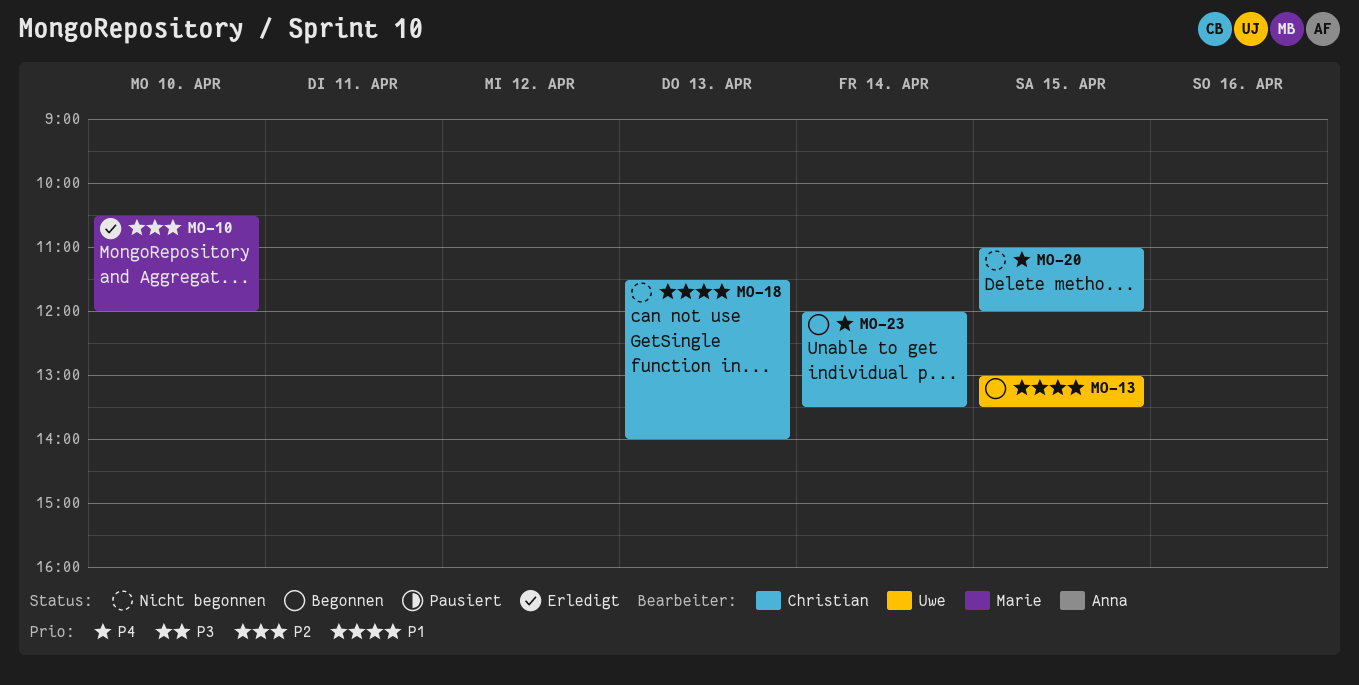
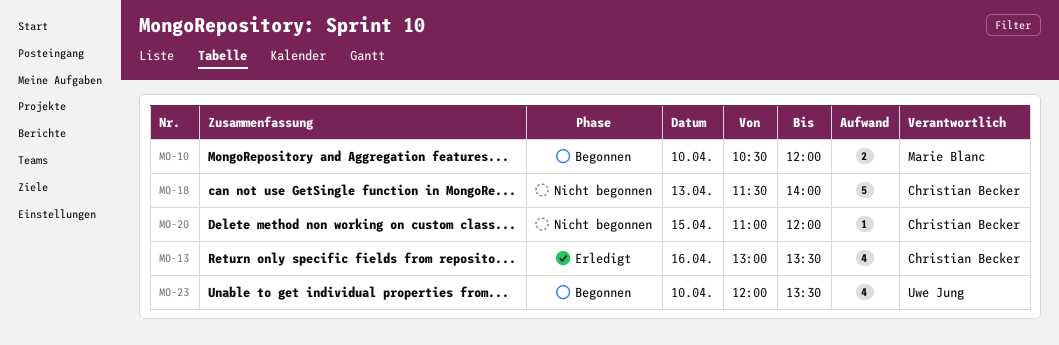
MO-10, status: Erledigt -> Begonnen
MO-13, status: Begonnen -> Erledigt
MO-13, owner: Uwe Jung -> Christian Becker
MO-13, day: Apr 15 -> Apr 16
MO-23, owner: Christian Becker -> Uwe Jung
MO-23, day: Apr 14 -> Apr 10

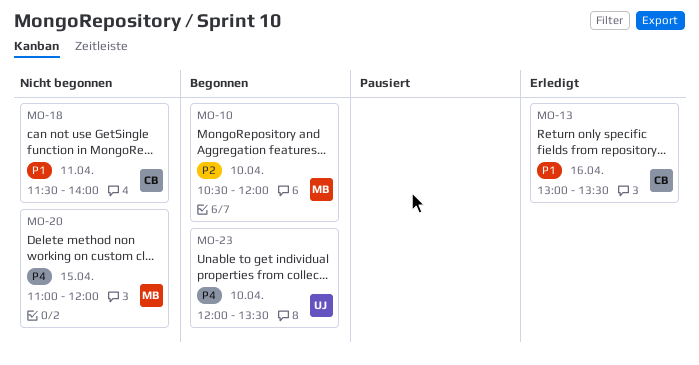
MO-18, day: Apr 13 -> Apr 11
MO-20, owner: Christian Becker -> Marie Blanc

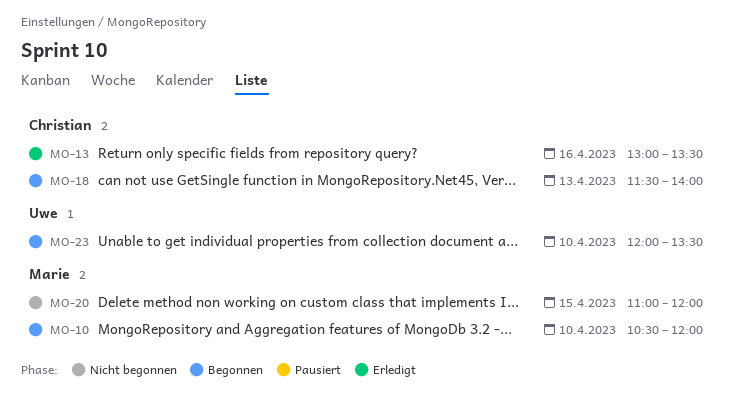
MO-18, status: Nicht begonnen -> Begonnen
MO-18, day: Apr 11 -> Apr 13

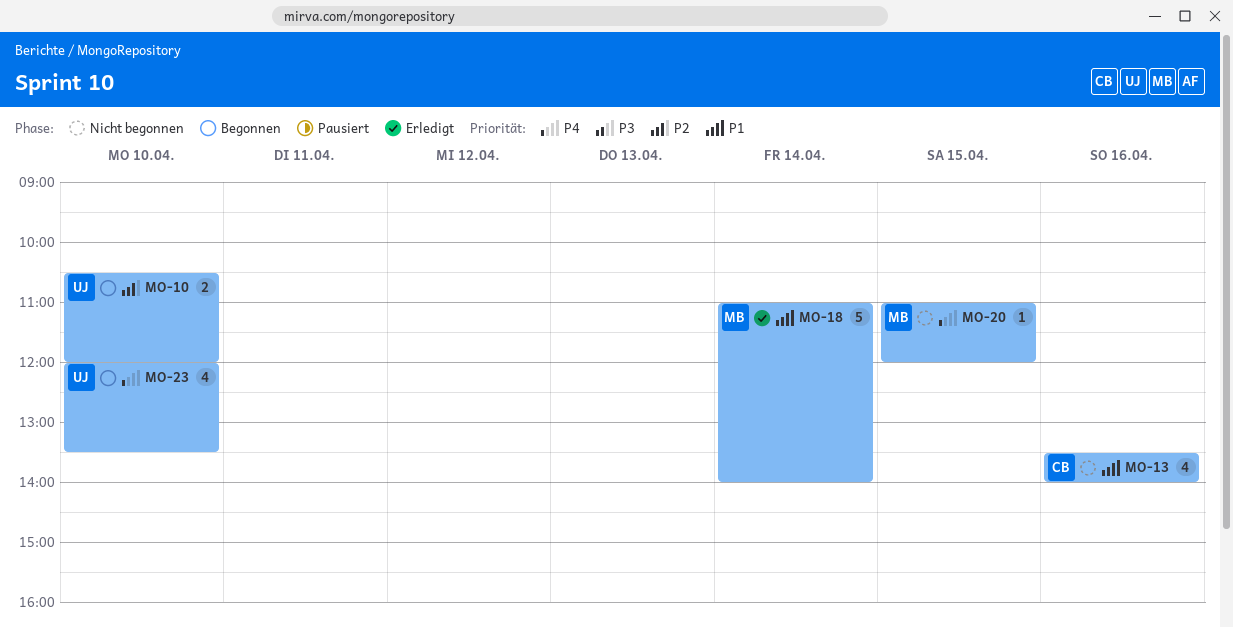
MO-10, owner: Marie -> Uwe
MO-13, status: Erledigt -> Nicht begonnen
MO-13, begins: 13:00 -> 13:30
MO-13, ends: 13:30 -> 14:00
MO-18, status: Begonnen -> Erledigt
MO-18, owner: Christian -> Marie
MO-18, day: Apr 13 -> Apr 14
MO-18, begins: 11:30 -> 11:00

